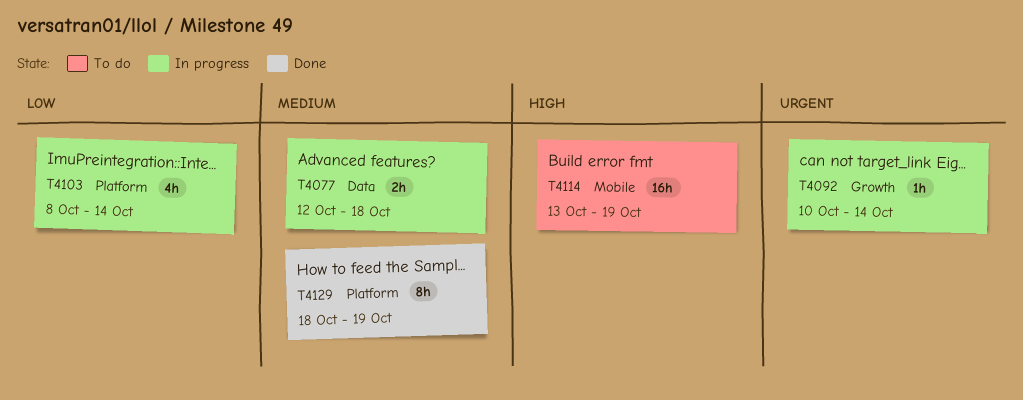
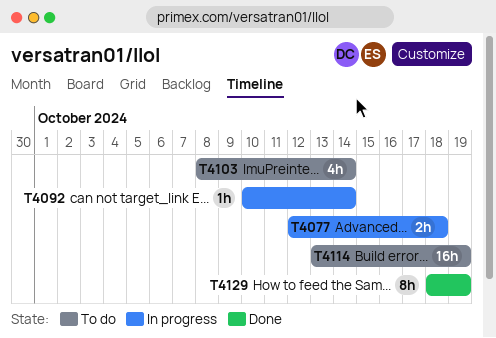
T4103, status: In progress -> To do

